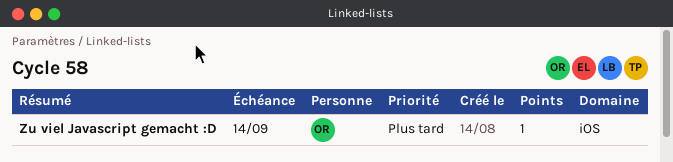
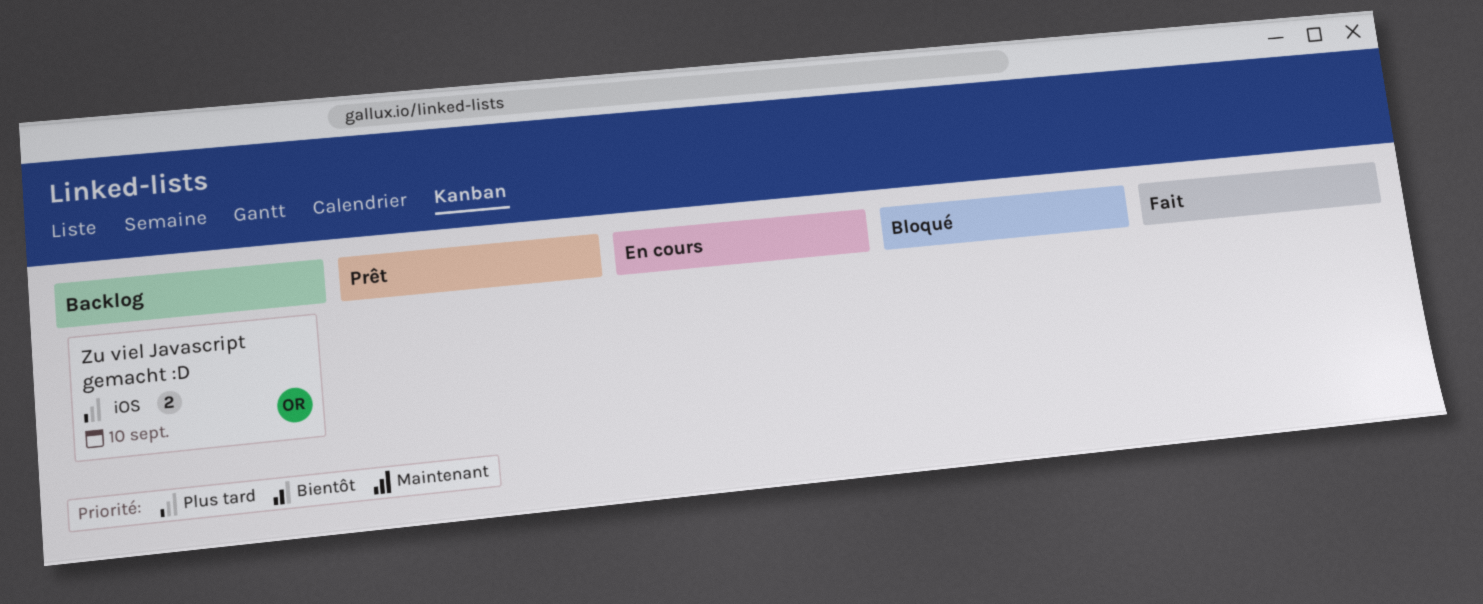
Zu viel Javascript gemacht :D, estimate: 1 -> 2
Zu viel Javascript gemacht :D, due: Sep 14 -> Sep 10

